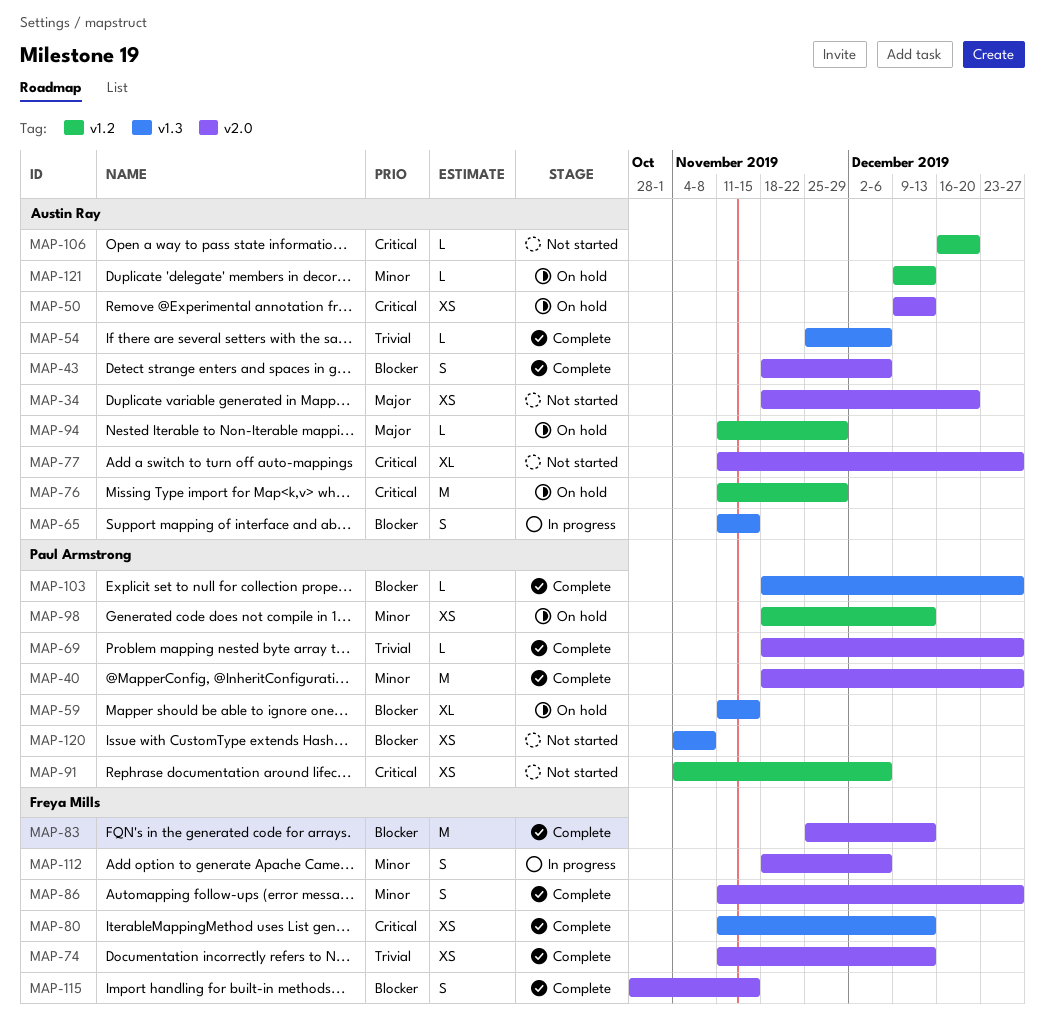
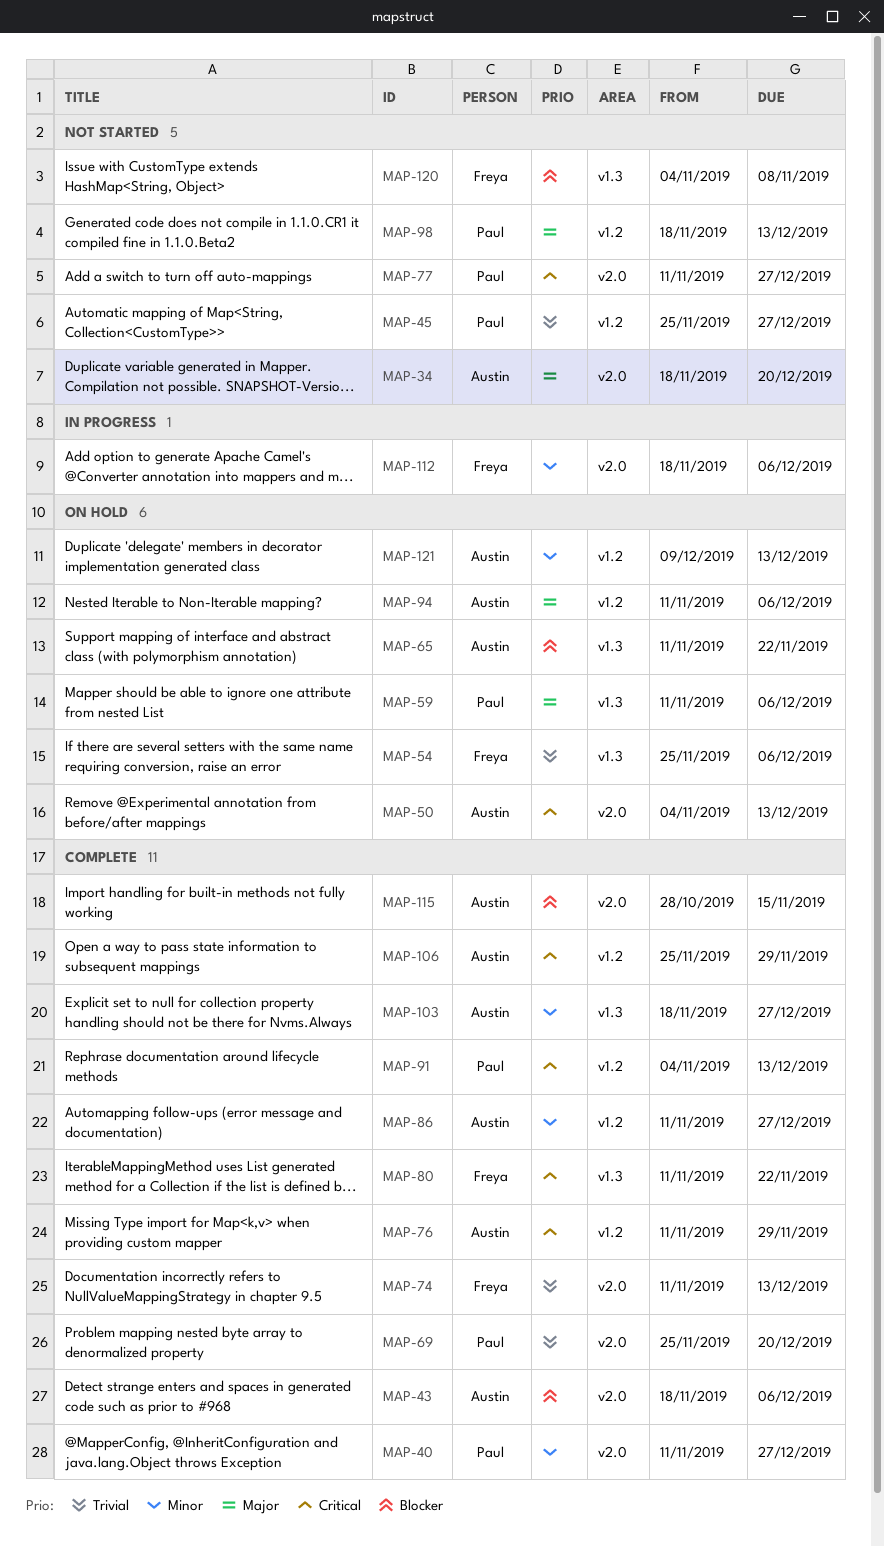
MAP-40, start: Nov 18 -> Nov 11
MAP-45: none -> present
MAP-50, start: Dec 9 -> Nov 4
MAP-54, status: Complete -> On hold
MAP-54, owner: Austin Ray -> Freya Mills
MAP-59, priority: Blocker -> Major
MAP-59, due: Nov 15 -> Dec 6
MAP-65, status: In progress -> On hold
MAP-65, due: Nov 15 -> Nov 22
MAP-69, start: Nov 18 -> Nov 25
MAP-69, due: Dec 27 -> Dec 20
MAP-76, status: On hold -> Complete
MAP-77, owner: Austin Ray -> Paul Armstrong
MAP-80, due: Dec 13 -> Nov 22
MAP-83: present -> none
MAP-86, owner: Freya Mills -> Austin Ray
MAP-86, label: v2.0 -> v1.2
MAP-91, status: Not started -> Complete
MAP-91, due: Dec 6 -> Dec 13
MAP-94, due: Nov 29 -> Dec 6
MAP-98, status: On hold -> Not started
MAP-98, priority: Minor -> Major
MAP-103, owner: Paul Armstrong -> Austin Ray
MAP-103, priority: Blocker -> Minor
MAP-106, status: Not started -> Complete
MAP-106, start: Dec 16 -> Nov 25
MAP-106, due: Dec 20 -> Nov 29
MAP-115, owner: Freya Mills -> Austin Ray
MAP-120, owner: Paul Armstrong -> Freya Mills

